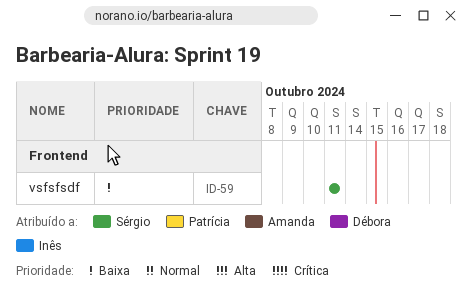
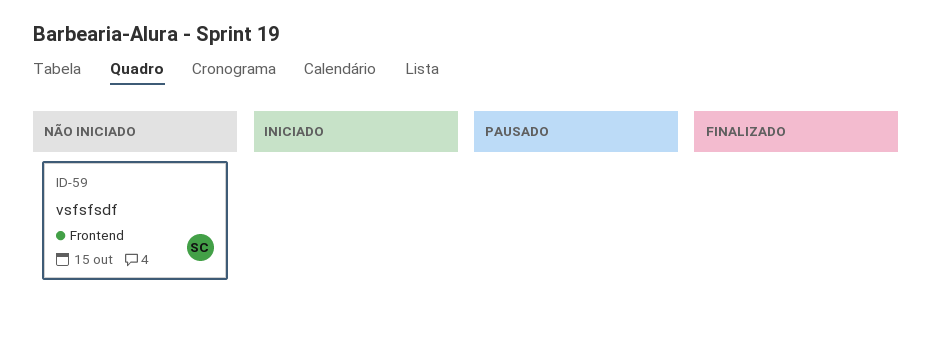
ID-59, due: Oct 11 -> Oct 15

